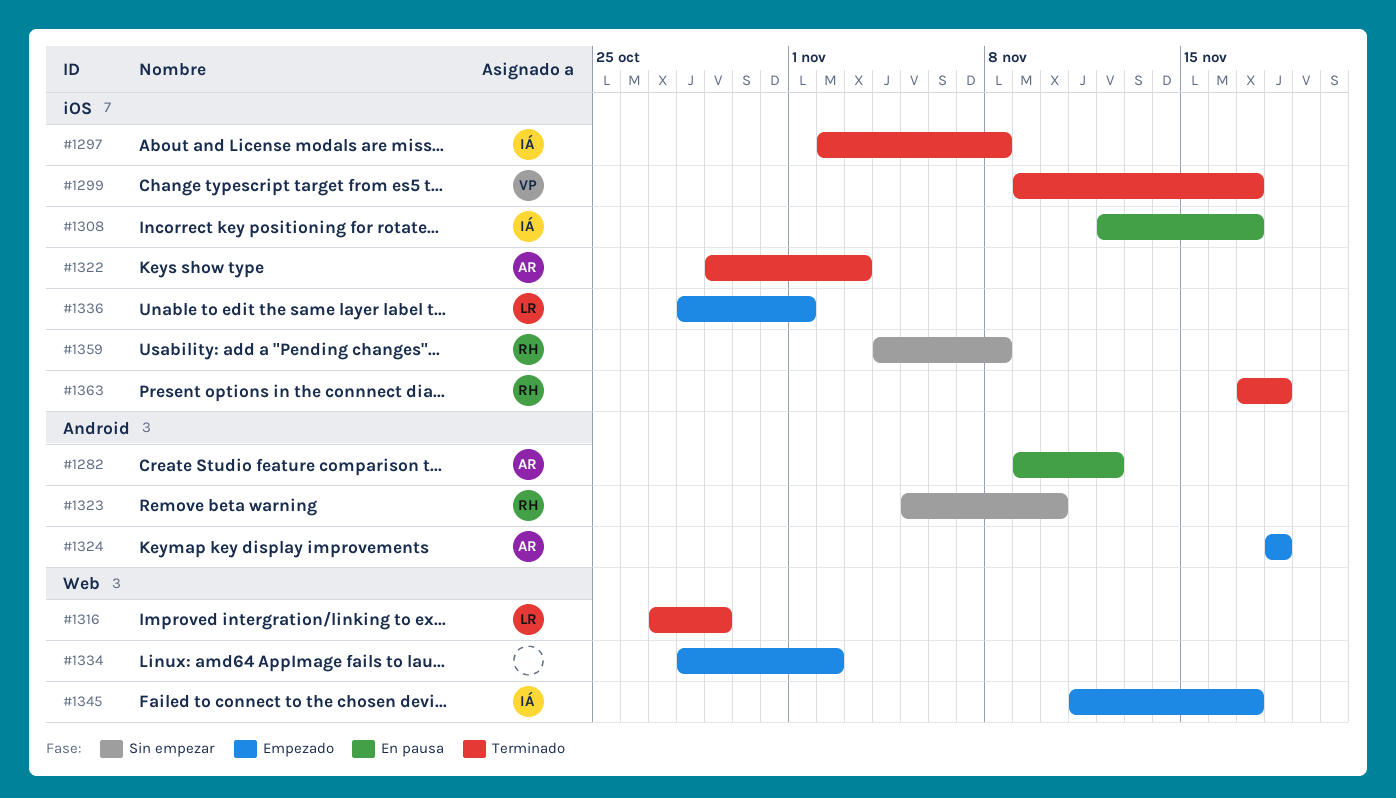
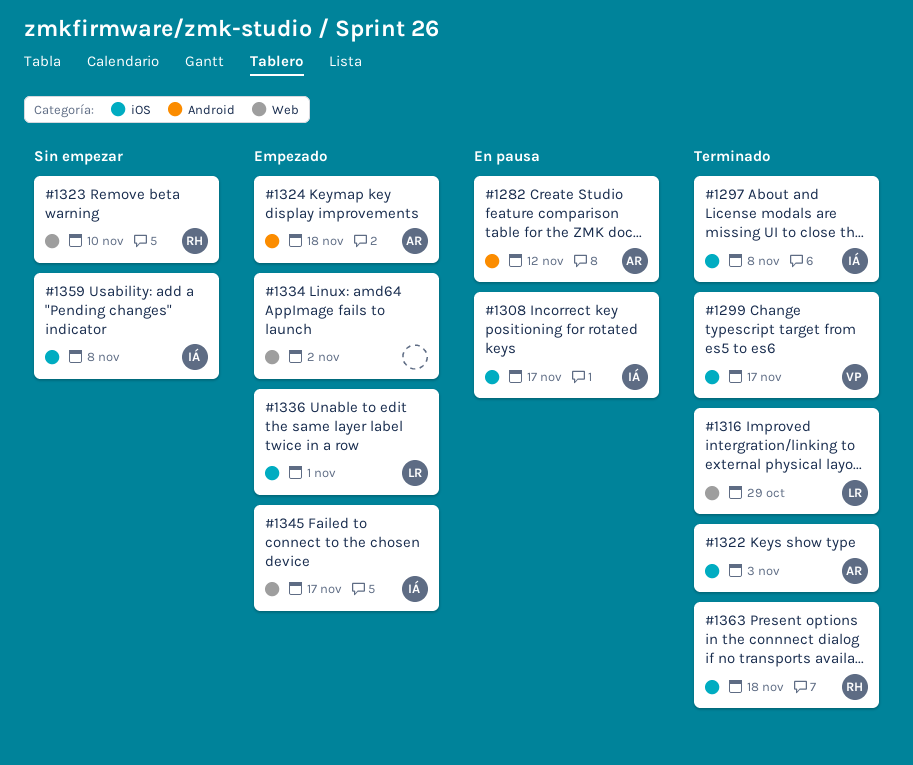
#1323, label: Android -> Web
#1359, owner: RH -> IÁ

